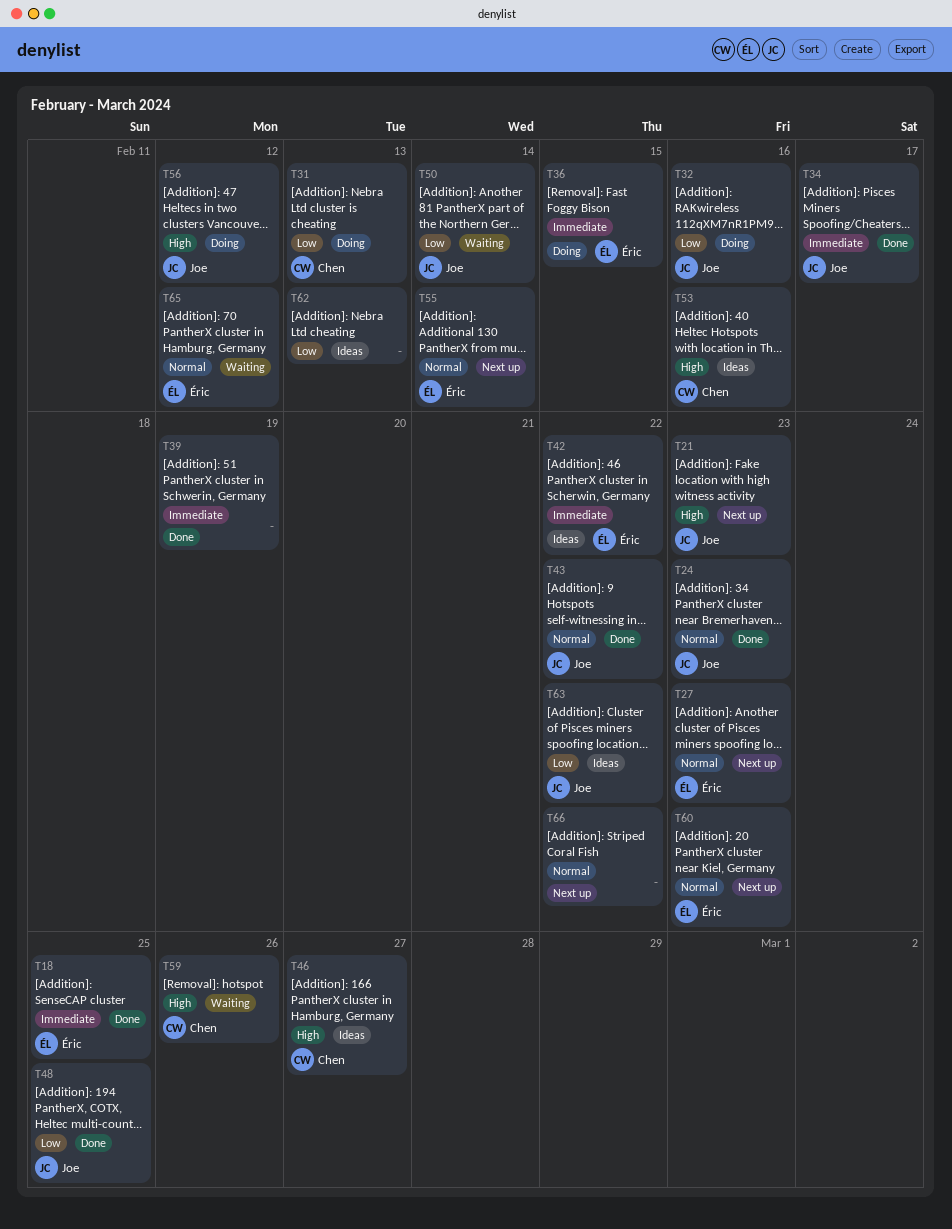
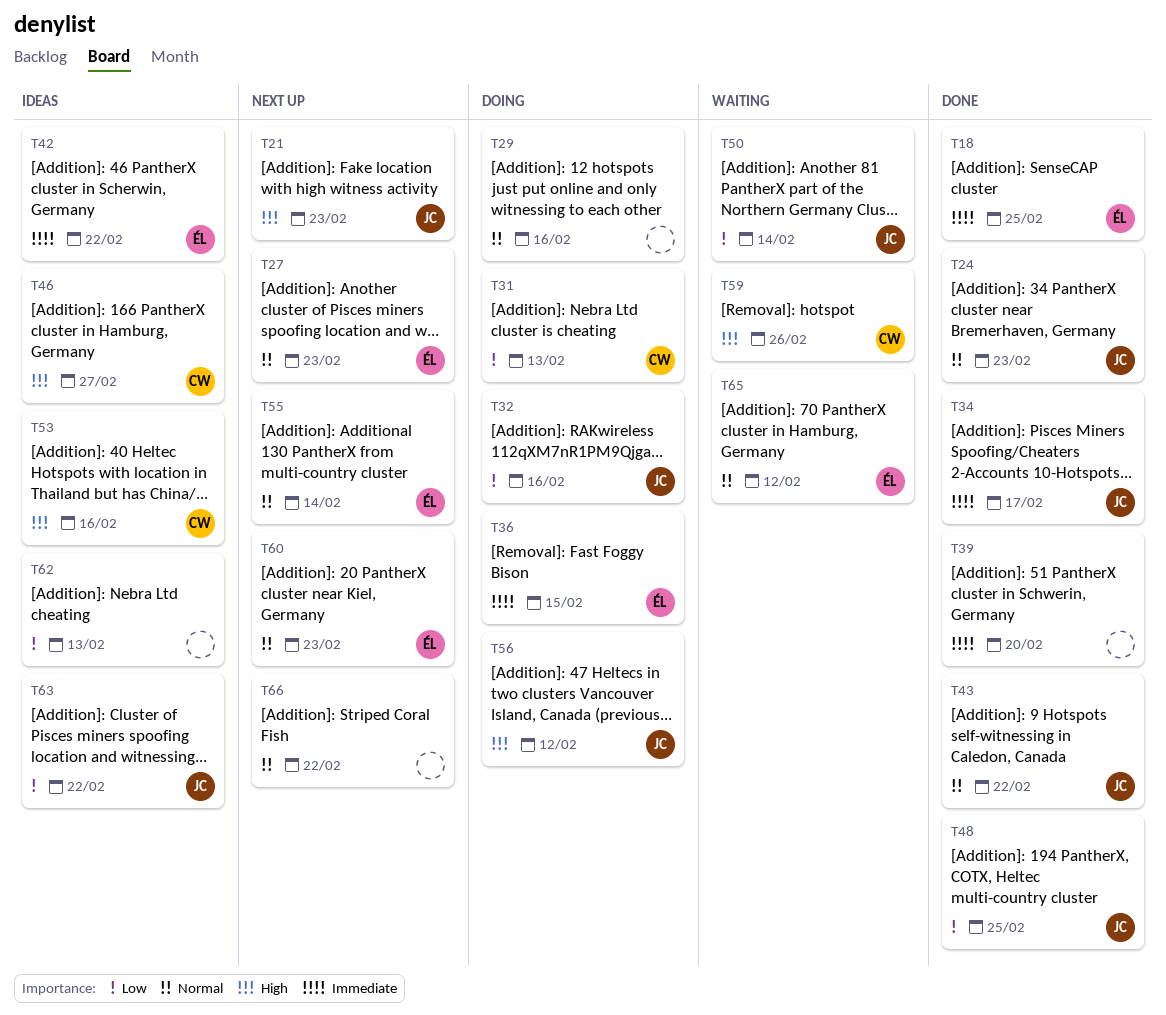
T29: none -> present
T39, due: Feb 19 -> Feb 20

